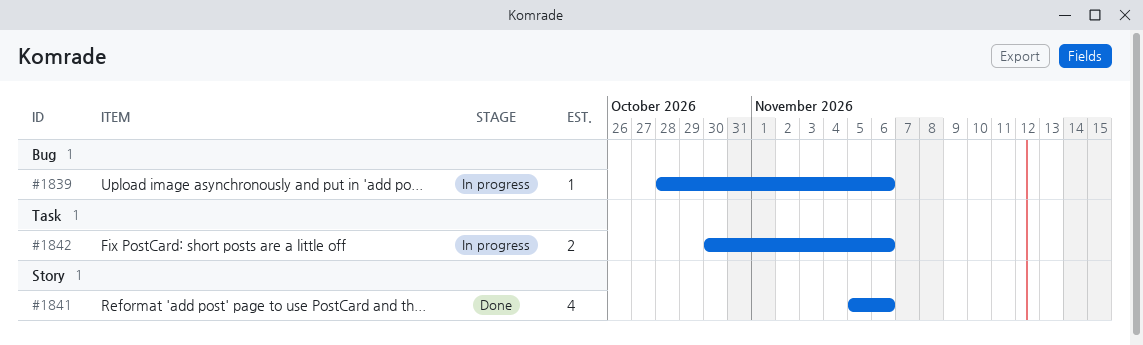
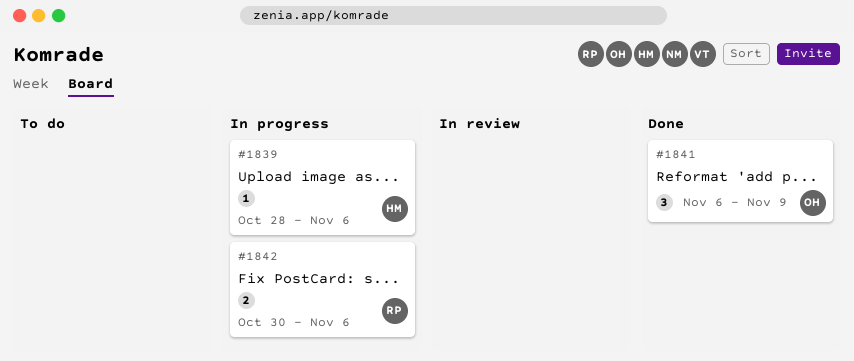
#1841, estimate: 4 -> 3
#1841, start: Nov 5 -> Nov 6
#1841, due: Nov 6 -> Nov 9

